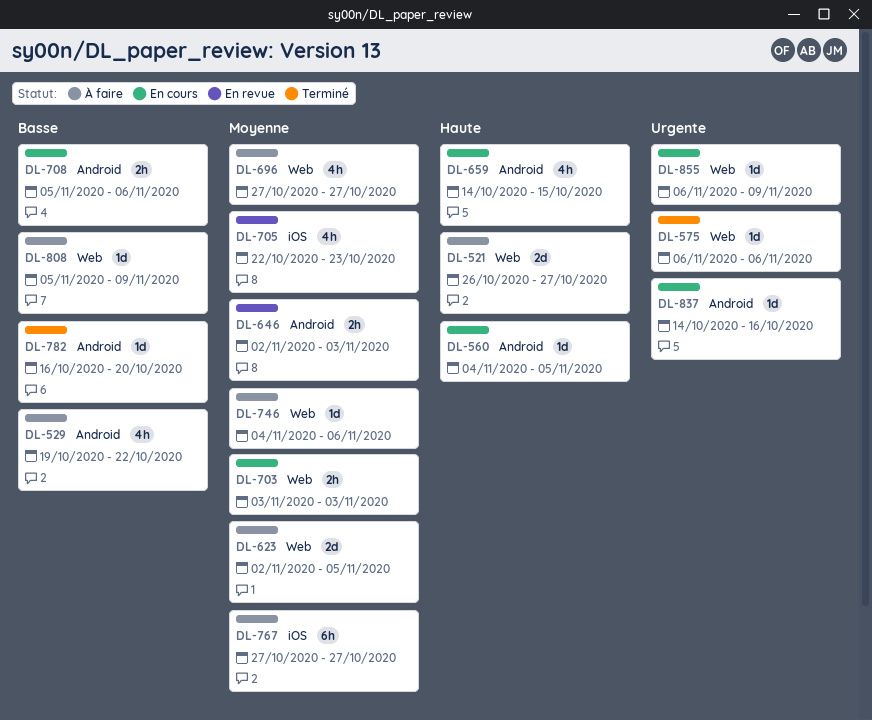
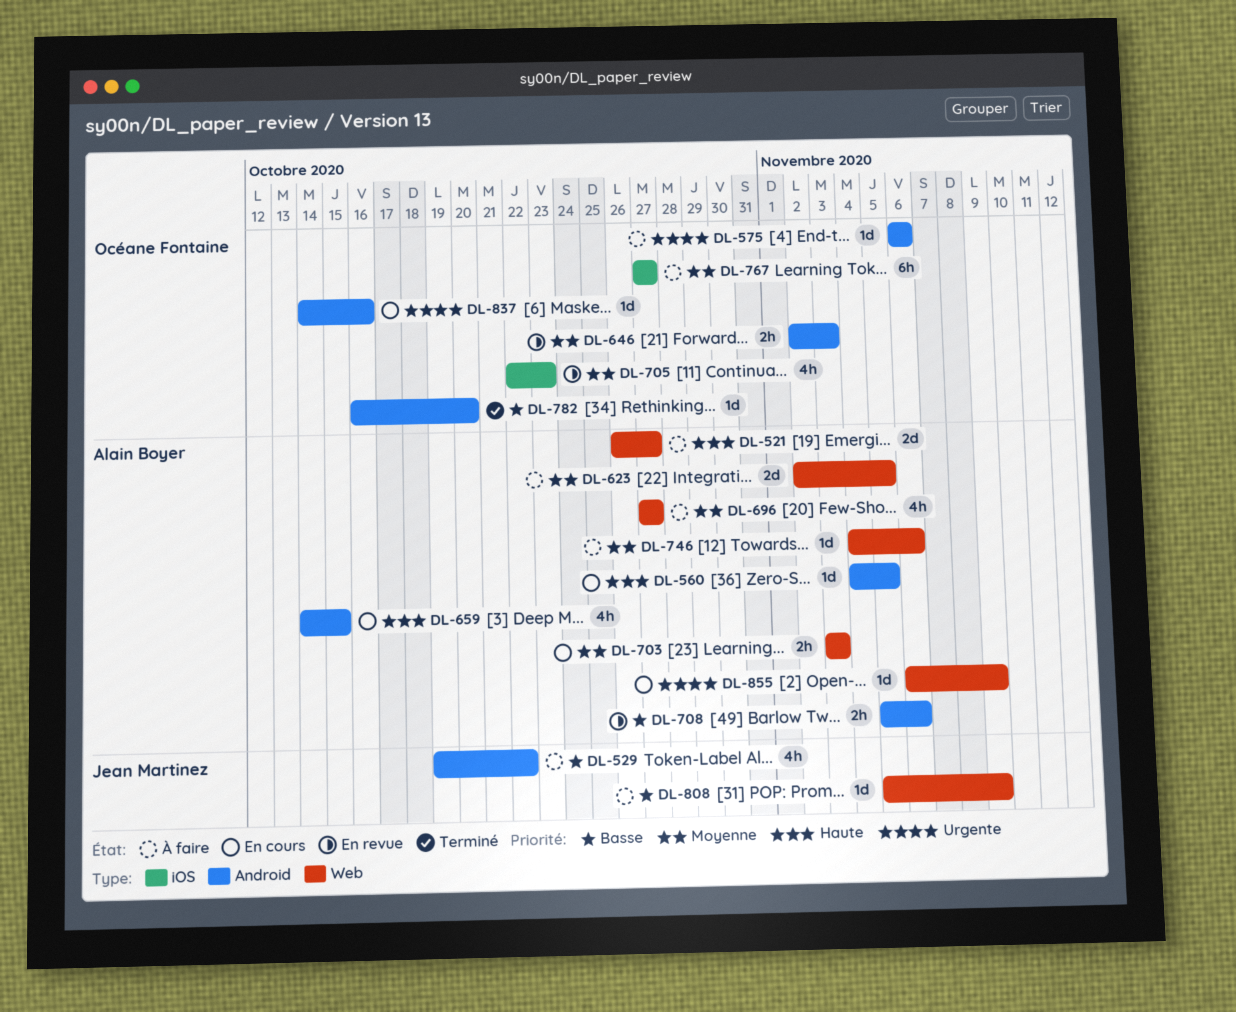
DL-575, status: Terminé -> À faire
DL-575, label: Web -> Android
DL-708, status: En cours -> En revue

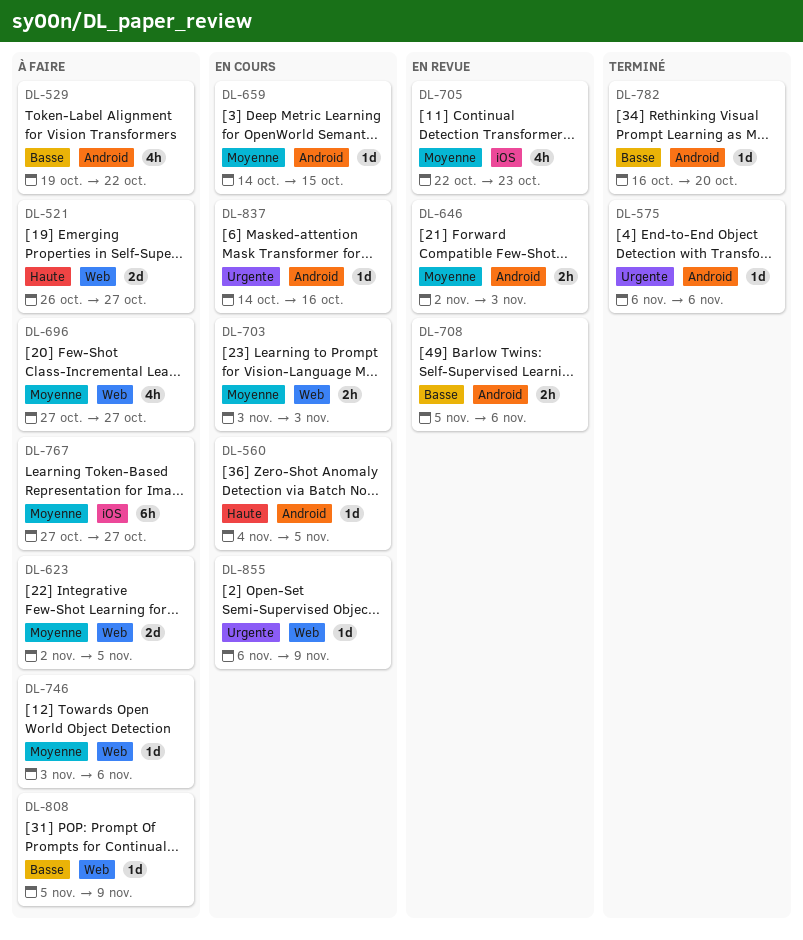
DL-575, status: À faire -> Terminé
DL-659, priority: Haute -> Moyenne
DL-659, estimate: 4h -> 1d
DL-746, start: Nov 4 -> Nov 3

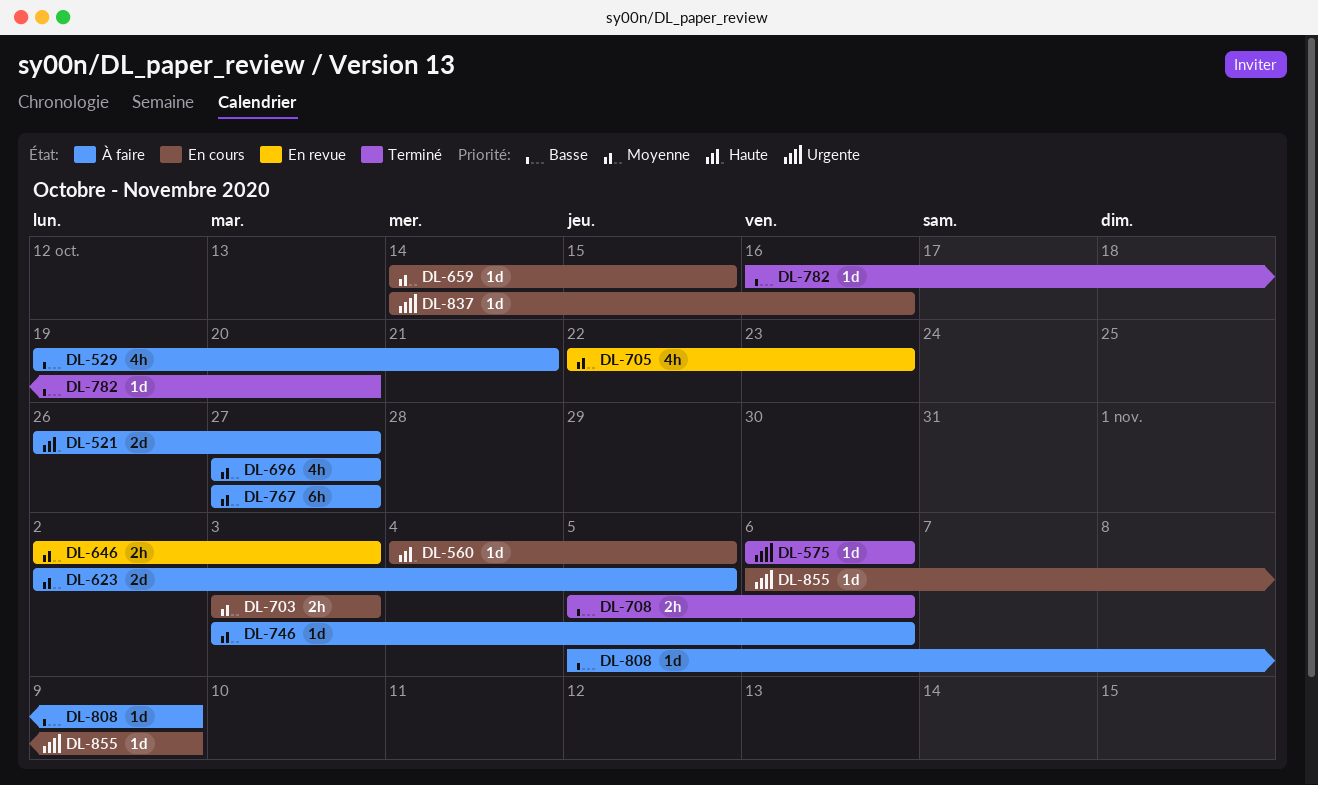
DL-529, due: Oct 22 -> Oct 21
DL-708, status: En revue -> Terminé

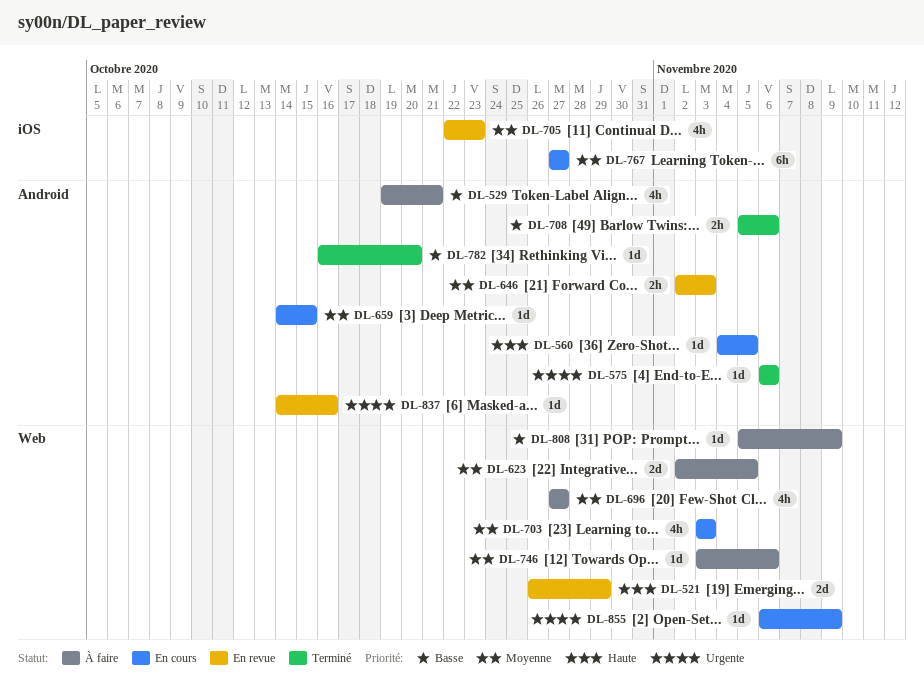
DL-521, status: À faire -> En revue
DL-521, due: Oct 27 -> Oct 29
DL-703, estimate: 2h -> 4h
DL-767, status: À faire -> En cours
DL-837, status: En cours -> En revue

